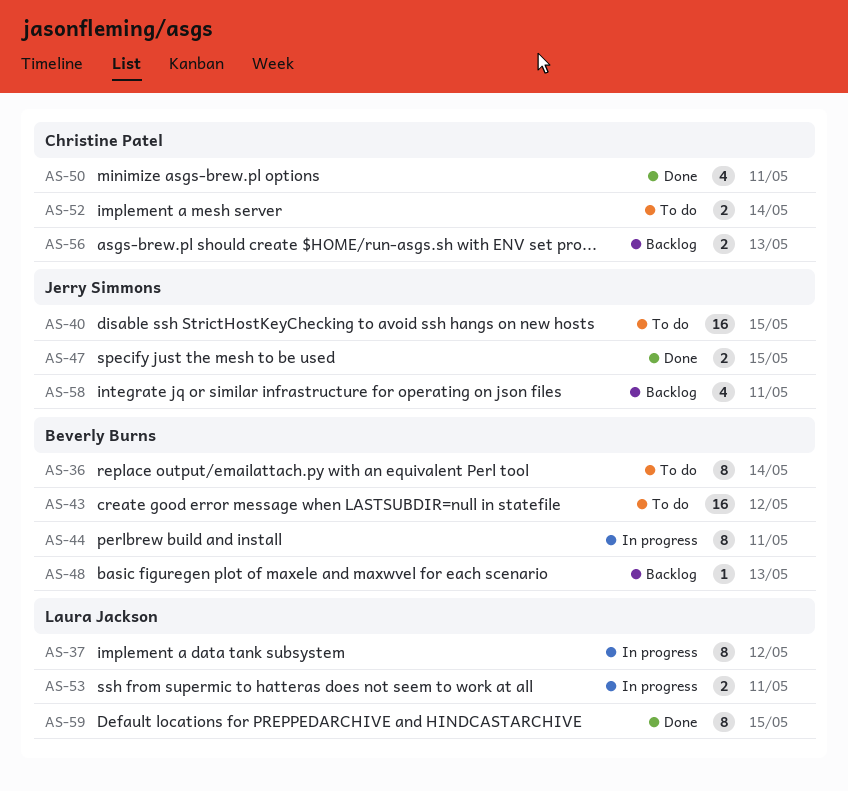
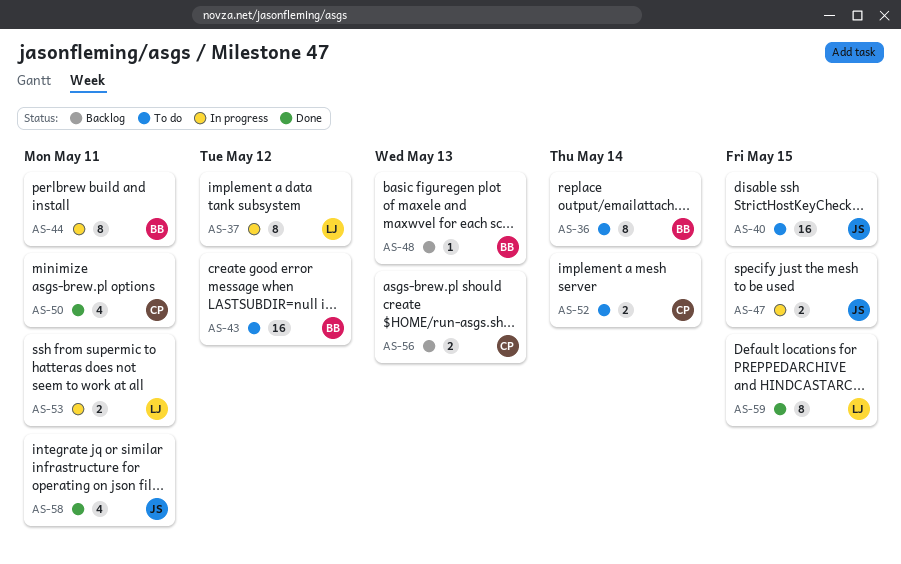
AS-47, status: Done -> In progress
AS-58, status: Backlog -> Done

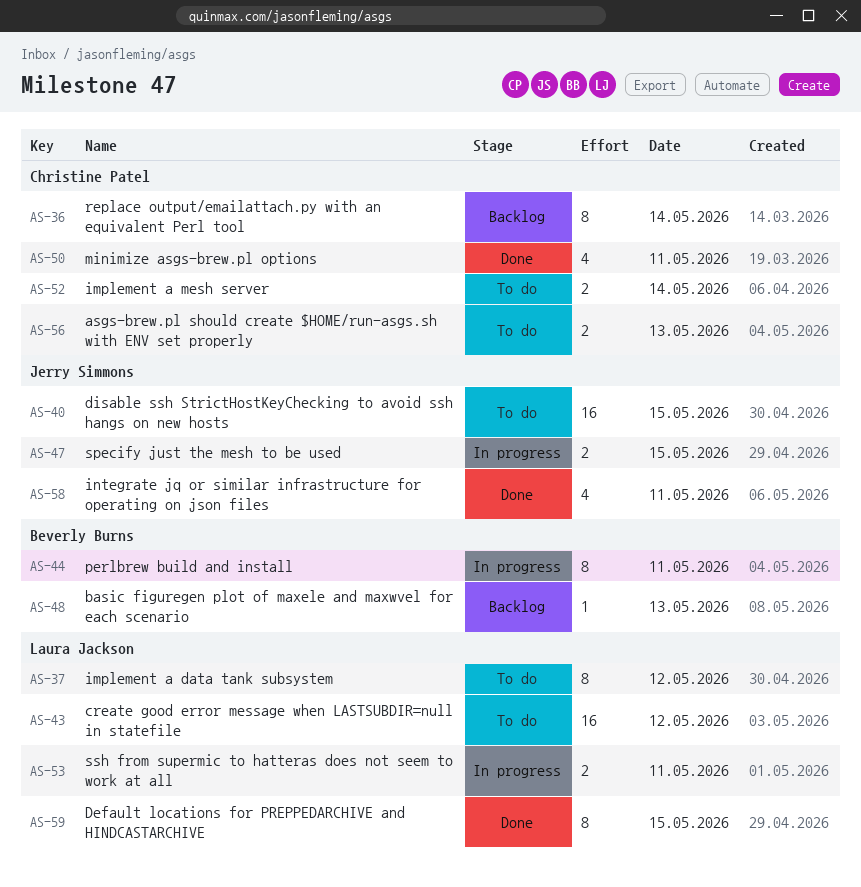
AS-36, status: To do -> Backlog
AS-36, owner: Beverly Burns -> Christine Patel
AS-37, status: In progress -> To do
AS-43, owner: Beverly Burns -> Laura Jackson
AS-56, status: Backlog -> To do

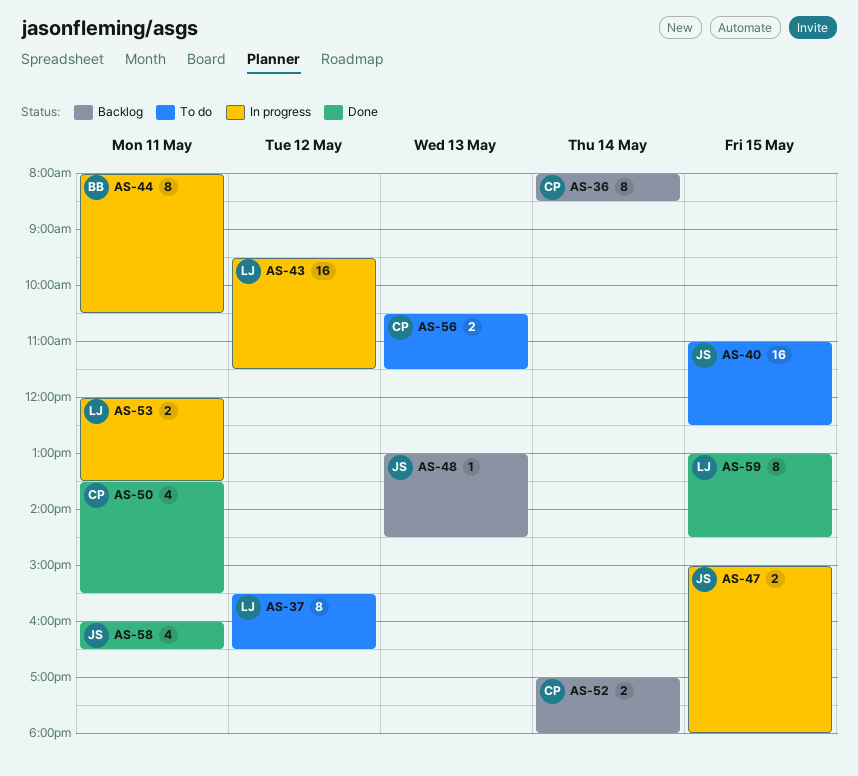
AS-43, status: To do -> In progress
AS-48, owner: Beverly Burns -> Jerry Simmons
AS-52, status: To do -> Backlog

